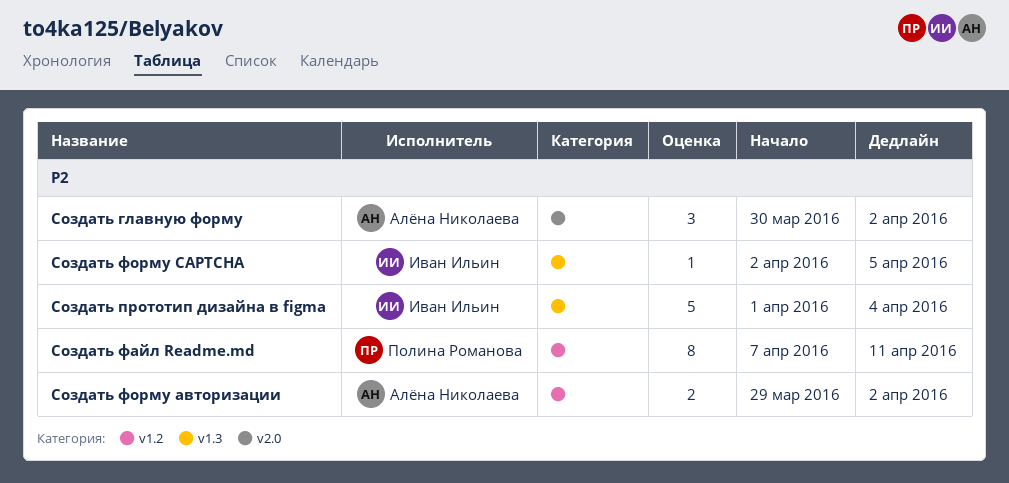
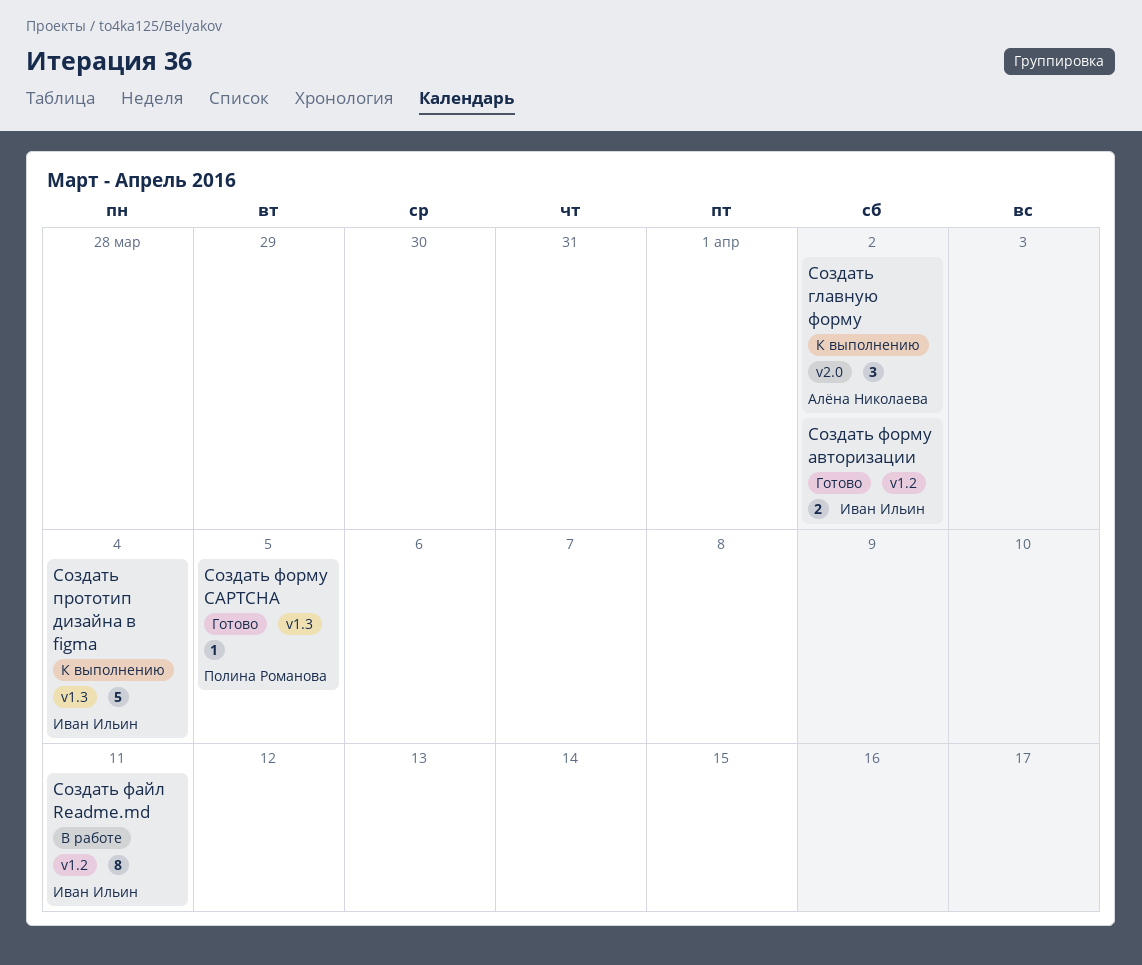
Создать файл Readme.md, owner: Полина Романова -> Иван Ильин
Создать форму CAPTCHA, owner: Иван Ильин -> Полина Романова
Создать форму авторизации, owner: Алёна Николаева -> Иван Ильин

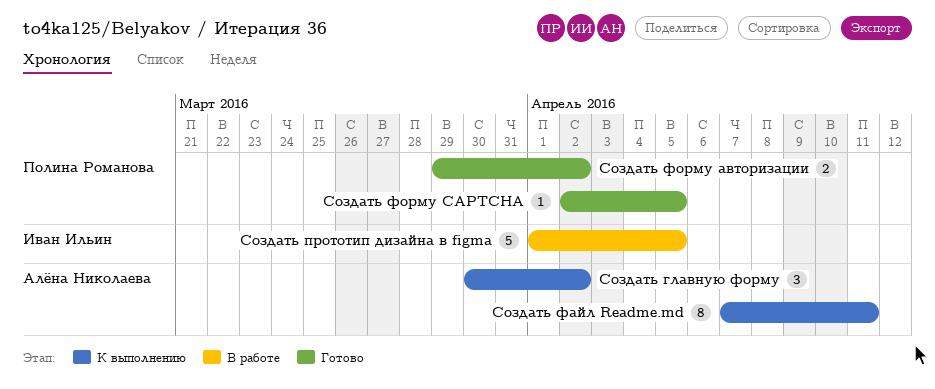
Создать прототип дизайна в figma, status: К выполнению -> В работе
Создать прототип дизайна в figma, due: Apr 4 -> Apr 5
Создать файл Readme.md, status: В работе -> К выполнению
Создать файл Readme.md, owner: Иван Ильин -> Алёна Николаева
Создать форму авторизации, owner: Иван Ильин -> Полина Романова

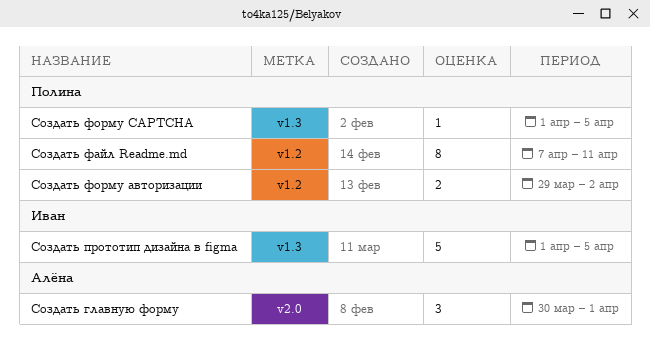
Создать главную форму, due: Apr 2 -> Apr 1
Создать файл Readme.md, owner: Алёна Николаева -> Полина Романова
Создать форму CAPTCHA, start: Apr 2 -> Apr 1

